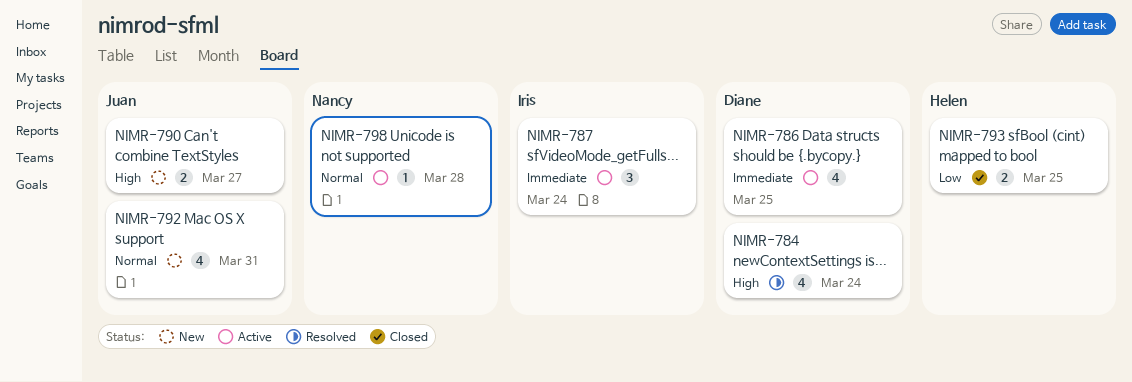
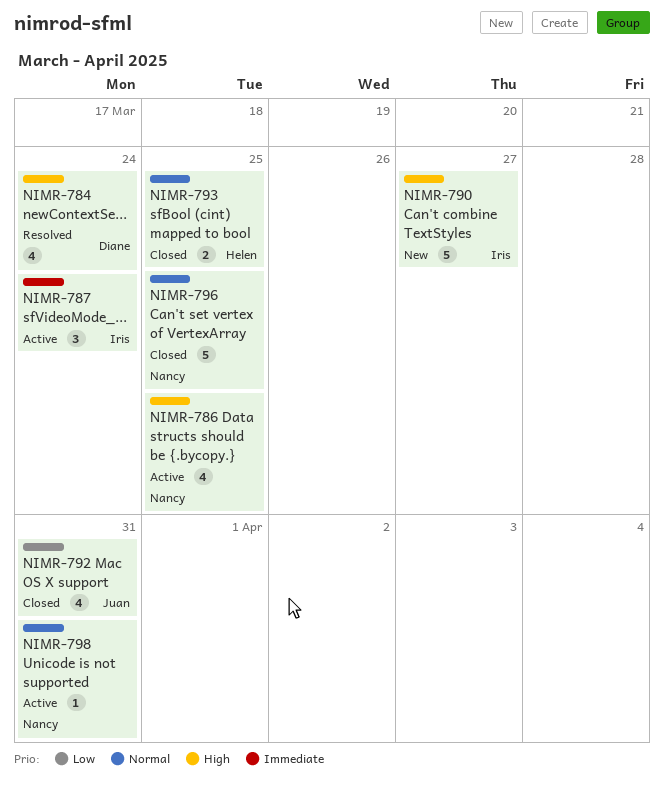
NIMR-786, owner: Diane -> Nancy
NIMR-786, priority: Immediate -> High
NIMR-790, owner: Juan -> Iris
NIMR-790, estimate: 2 -> 5
NIMR-792, status: New -> Closed
NIMR-792, priority: Normal -> Low
NIMR-793, priority: Low -> Normal
NIMR-796: none -> present
NIMR-798, due: Mar 28 -> Mar 31

